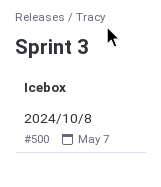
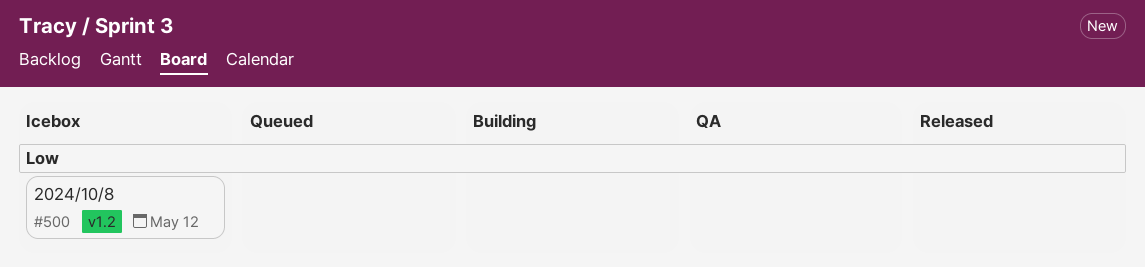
#500, due: May 7 -> May 12

